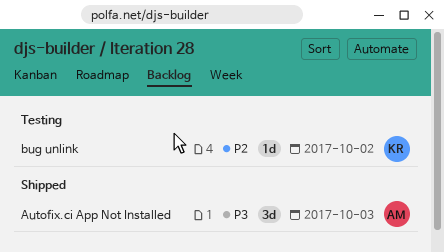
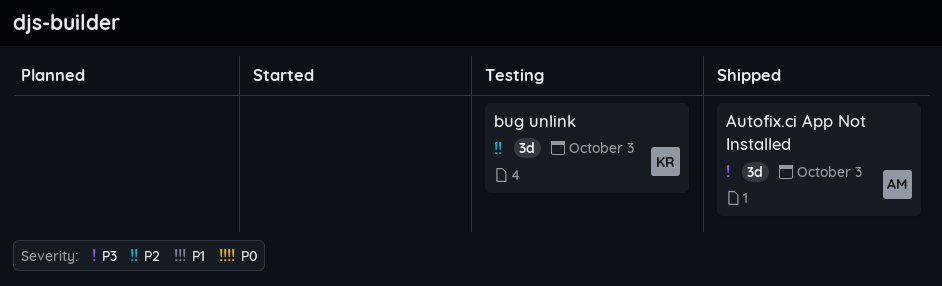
bug unlink, estimate: 1d -> 3d
bug unlink, due: Oct 2 -> Oct 3

